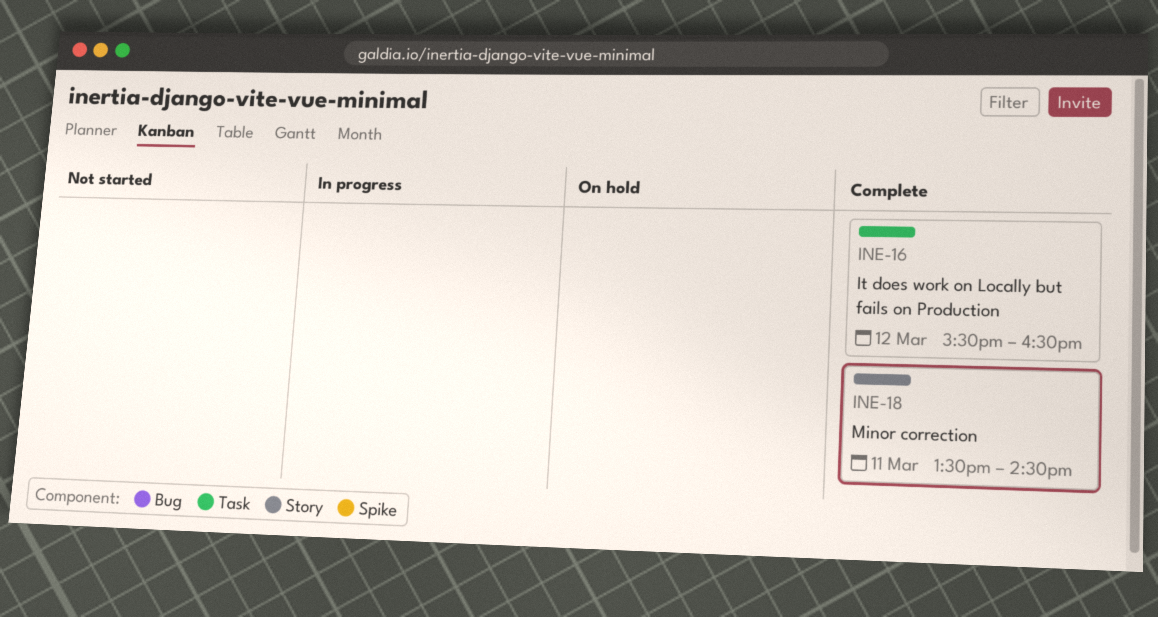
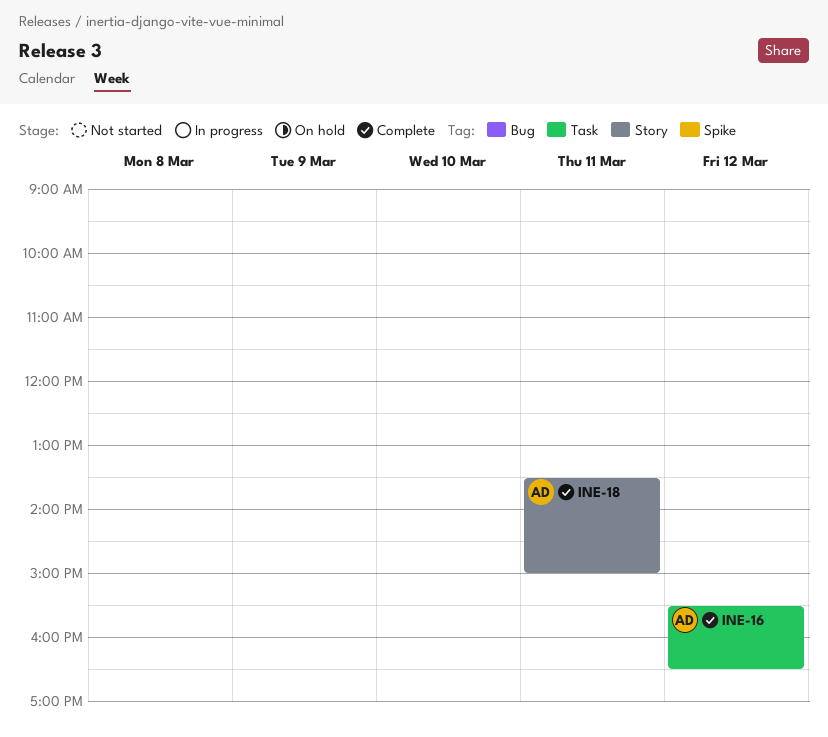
INE-18, ends: 14:30 -> 15:00

